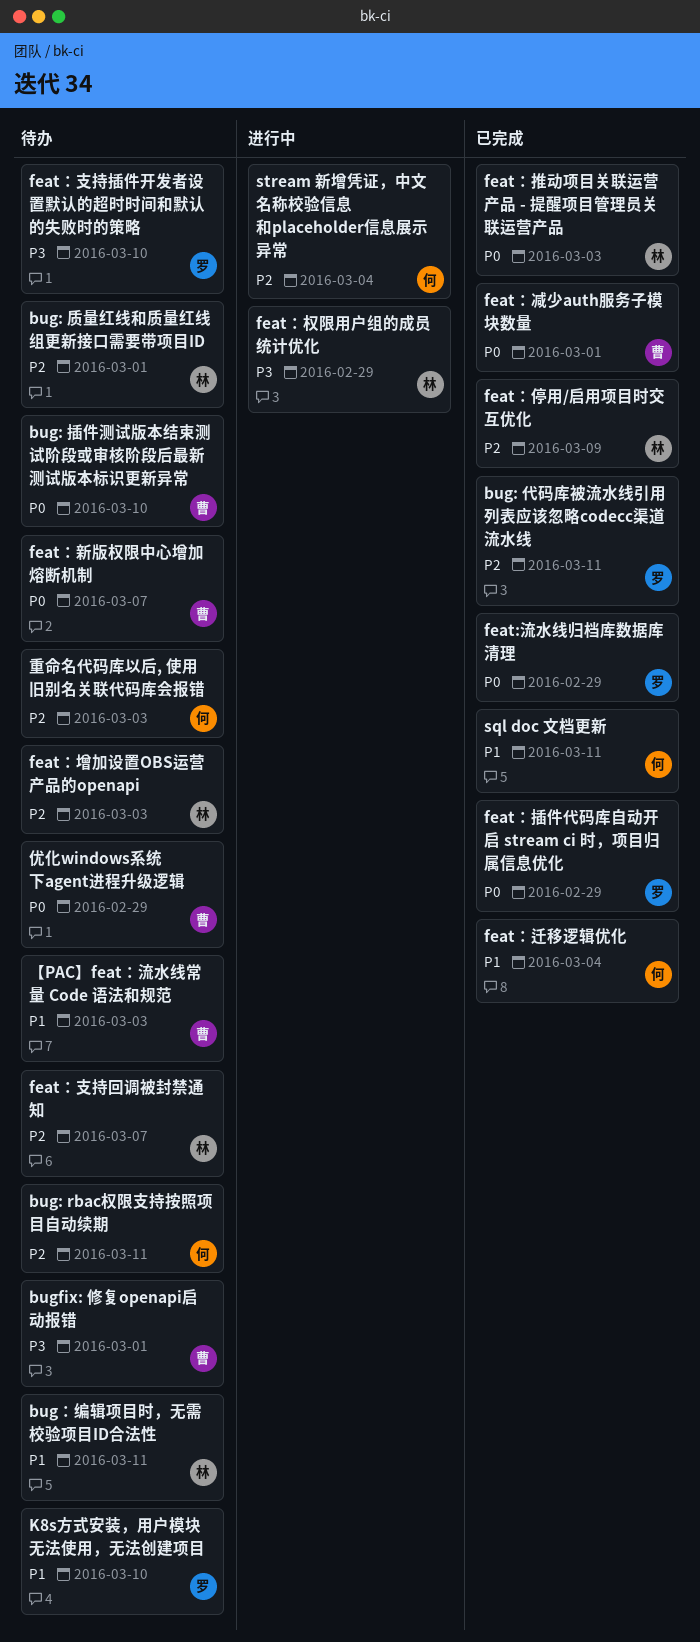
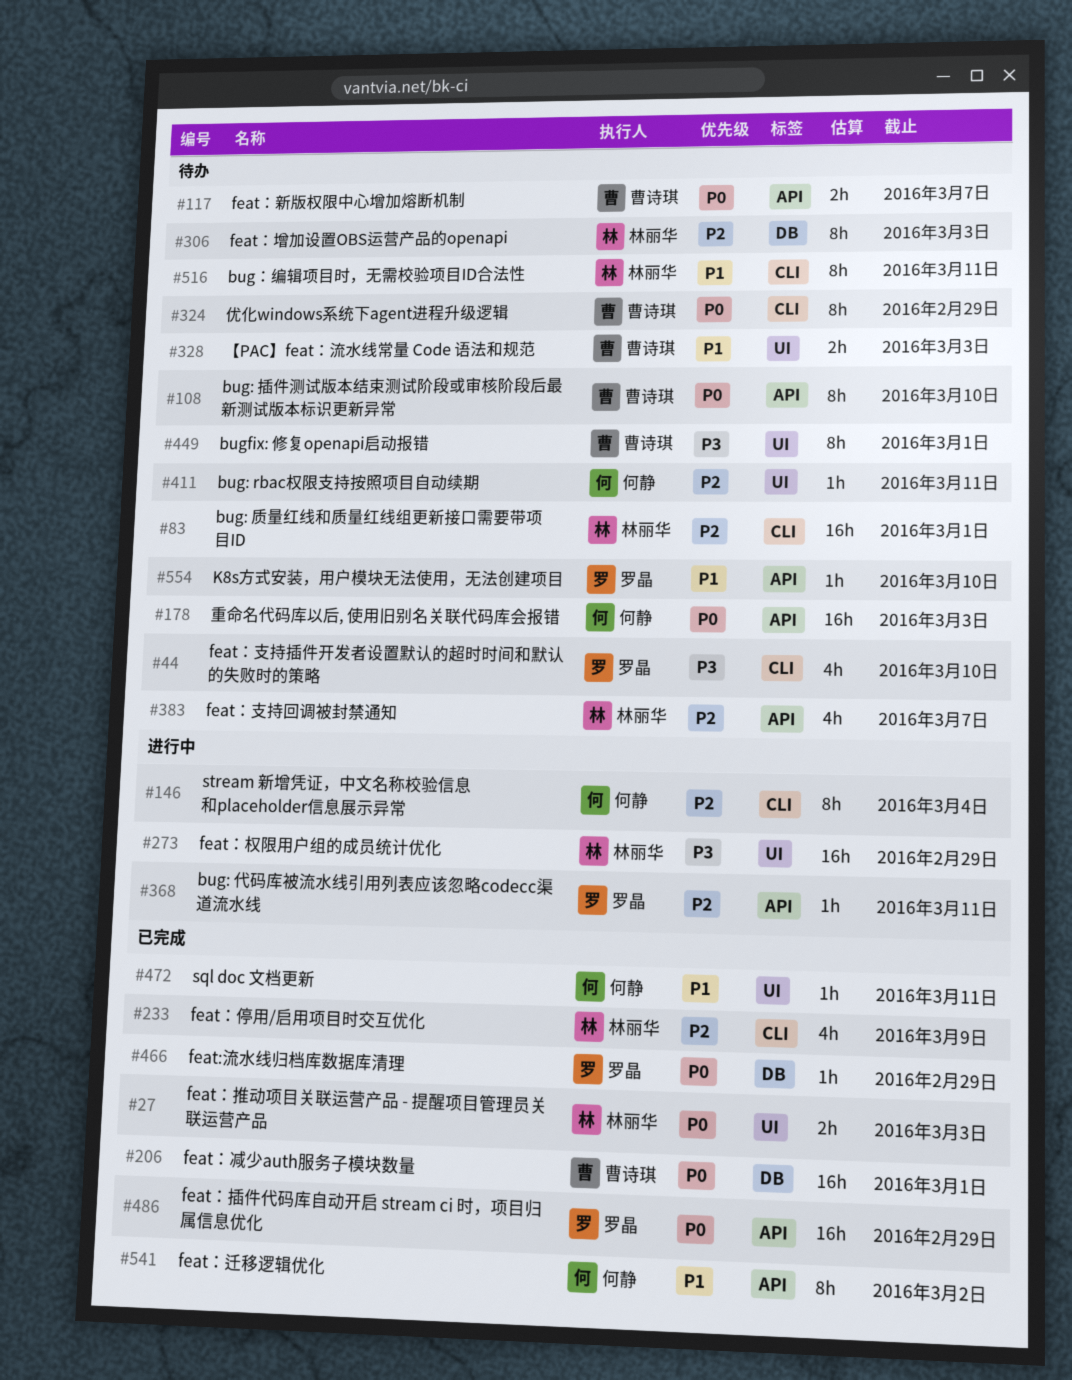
bug: 代码库被流水线引用列表应该忽略codecc渠道流水线, status: 已完成 -> 进行中
feat：迁移逻辑优化, due: Mar 4 -> Mar 2
重命名代码库以后, 使用旧别名关联代码库会报错, priority: P2 -> P0

